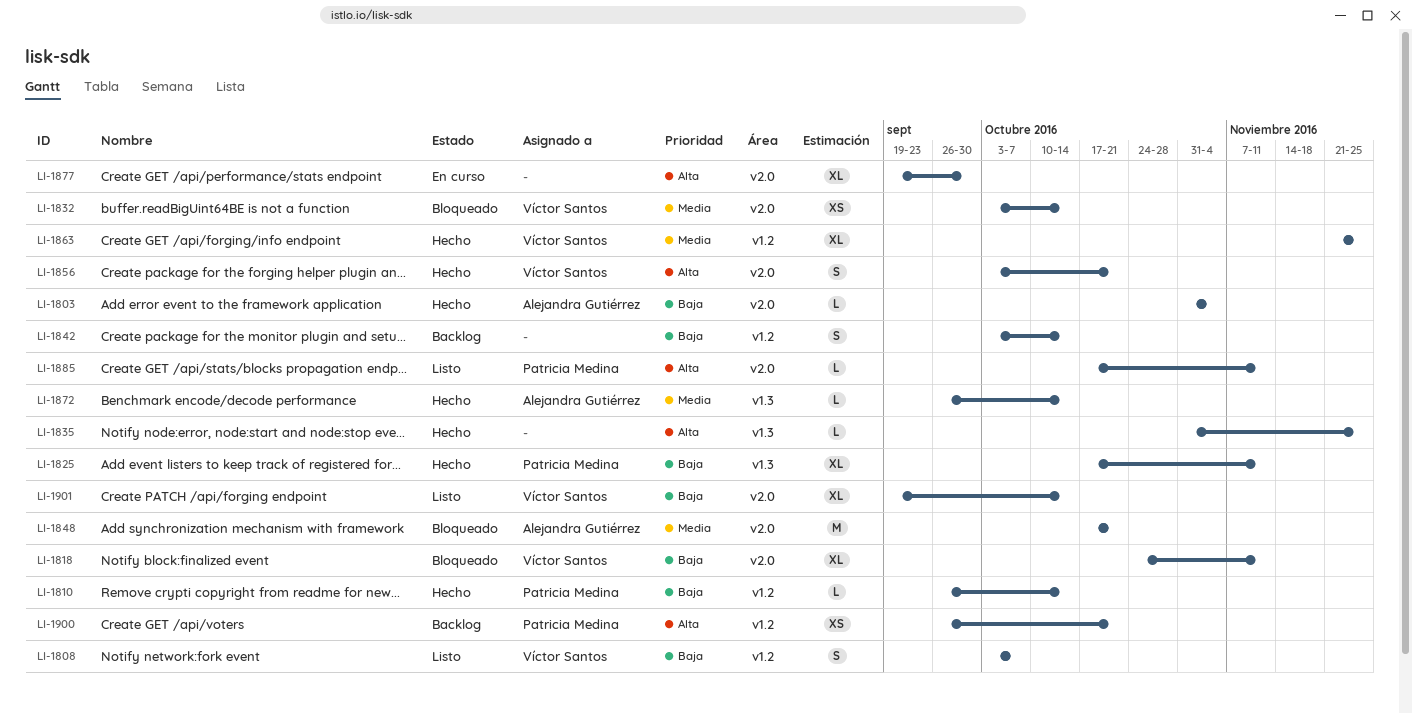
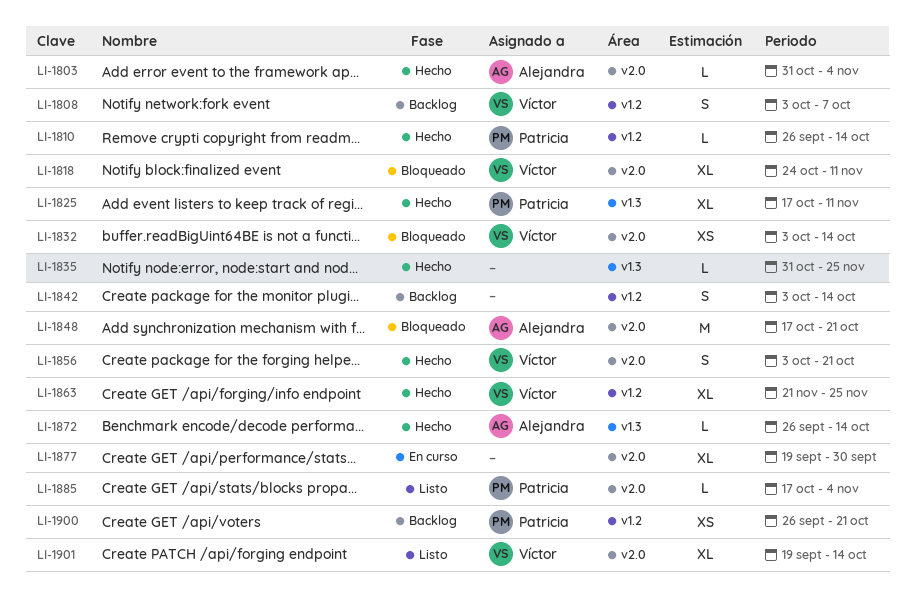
LI-1808, status: Listo -> Backlog
LI-1885, due: Nov 11 -> Nov 4

